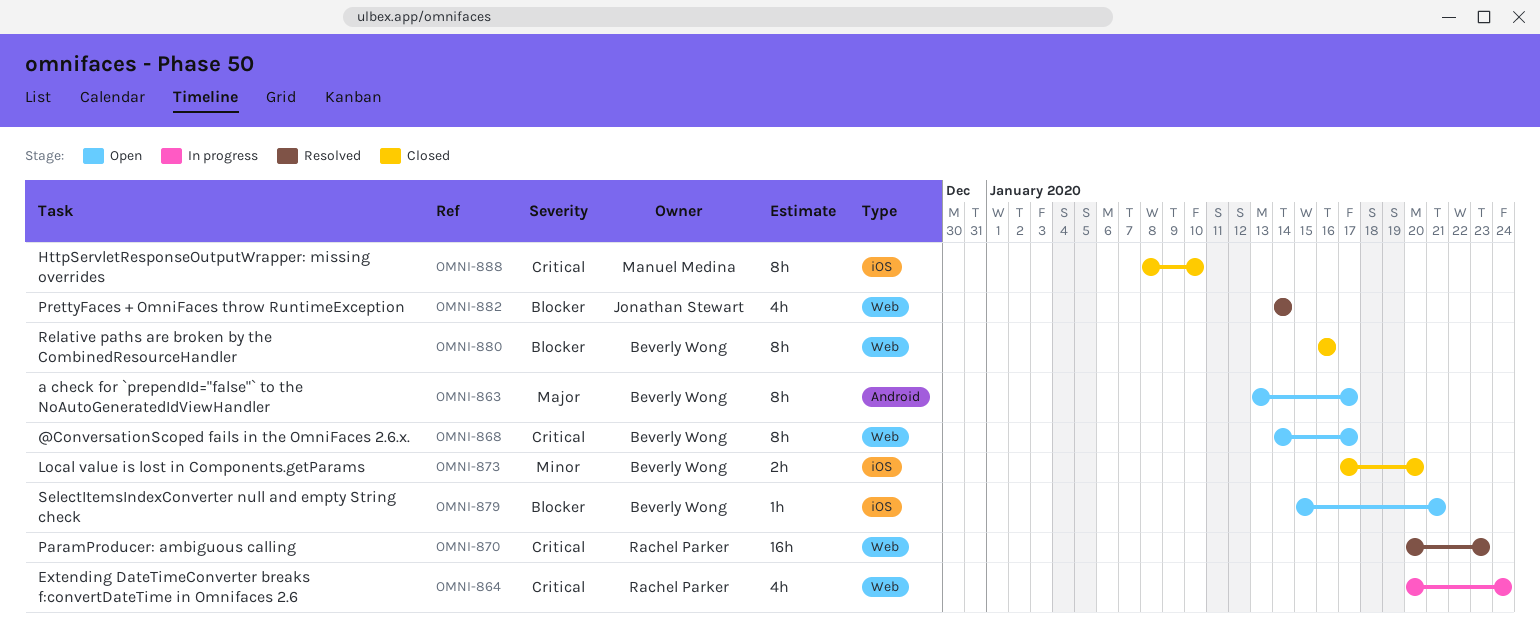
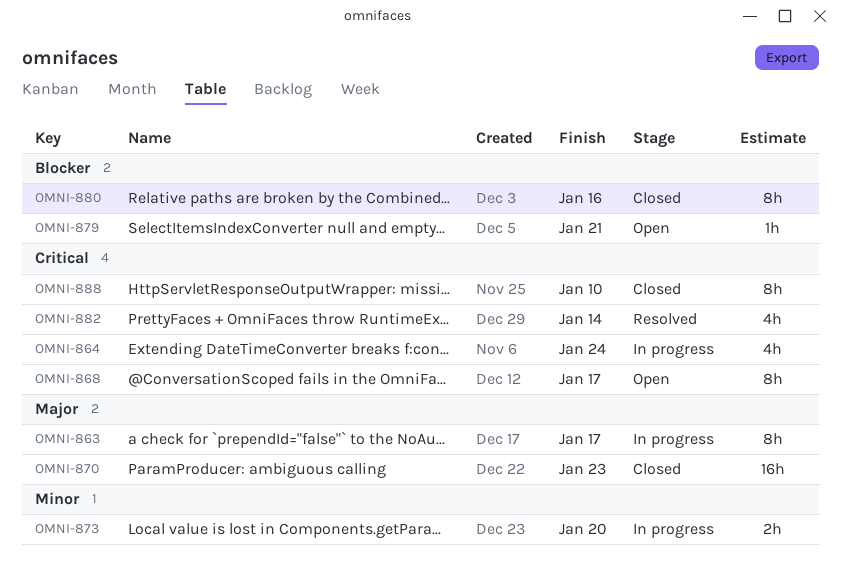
OMNI-863, status: Open -> In progress
OMNI-870, status: Resolved -> Closed
OMNI-870, priority: Critical -> Major
OMNI-873, status: Closed -> In progress
OMNI-882, priority: Blocker -> Critical

